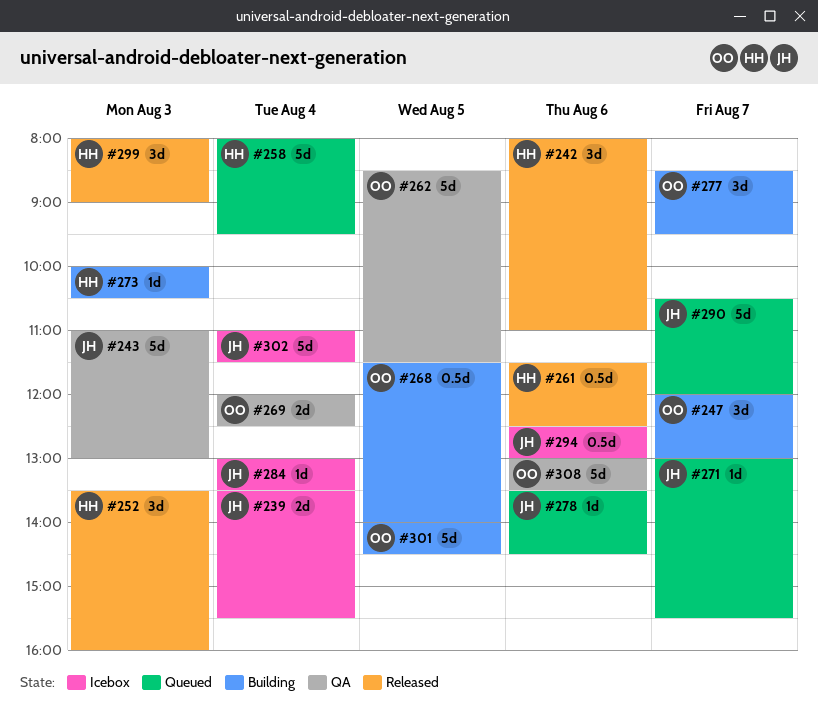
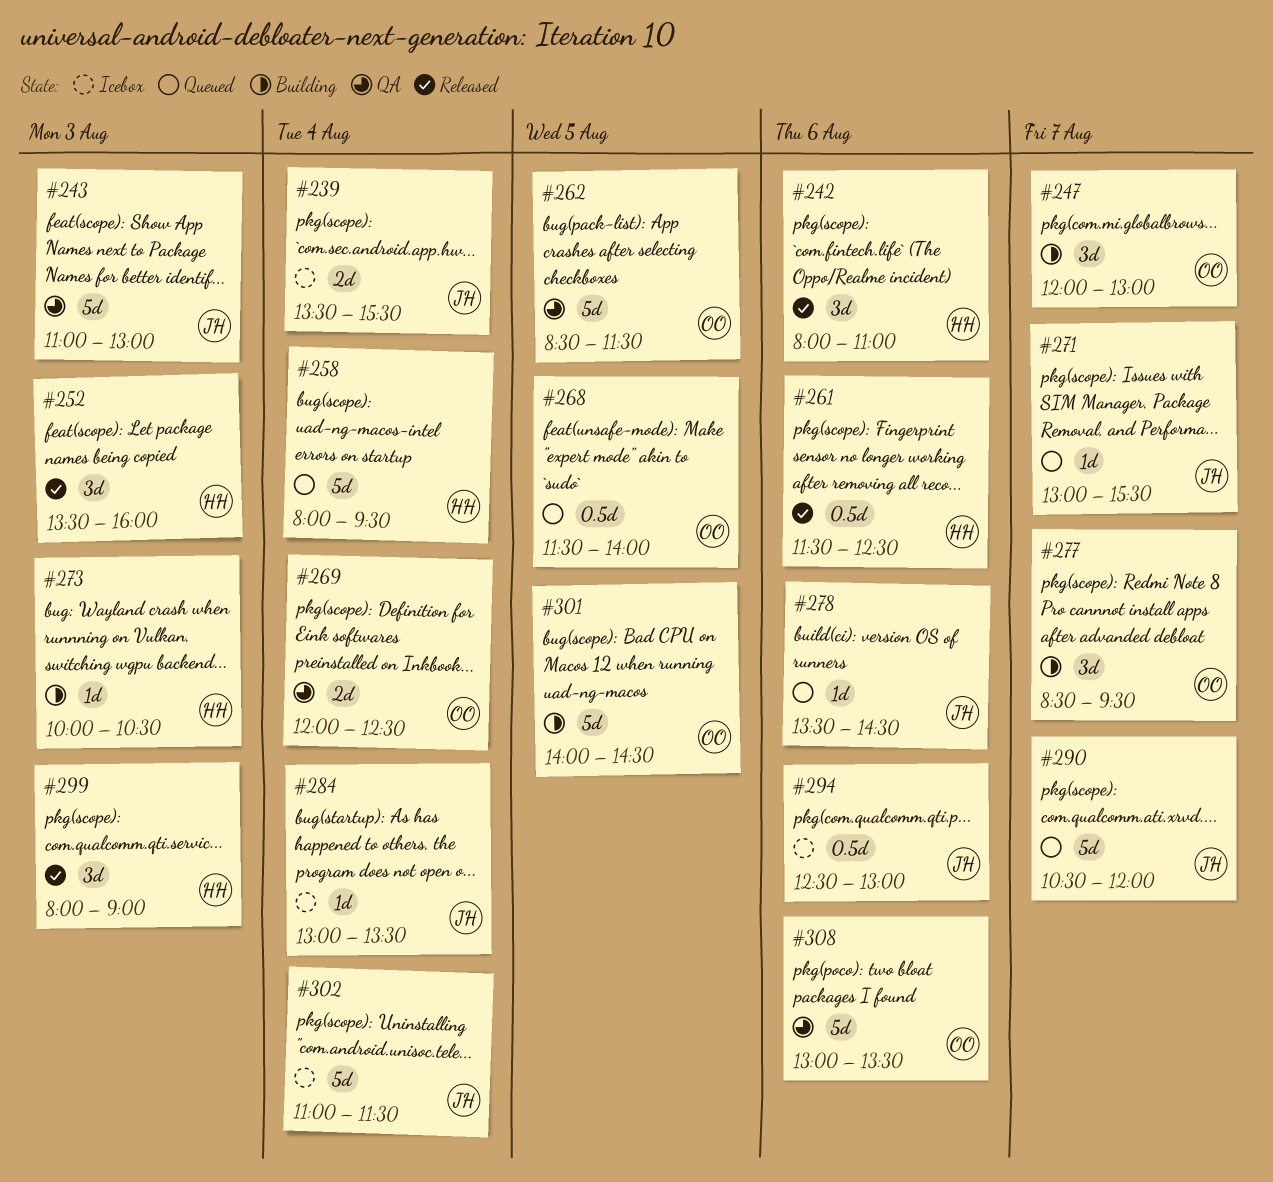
#268, status: Building -> Queued

